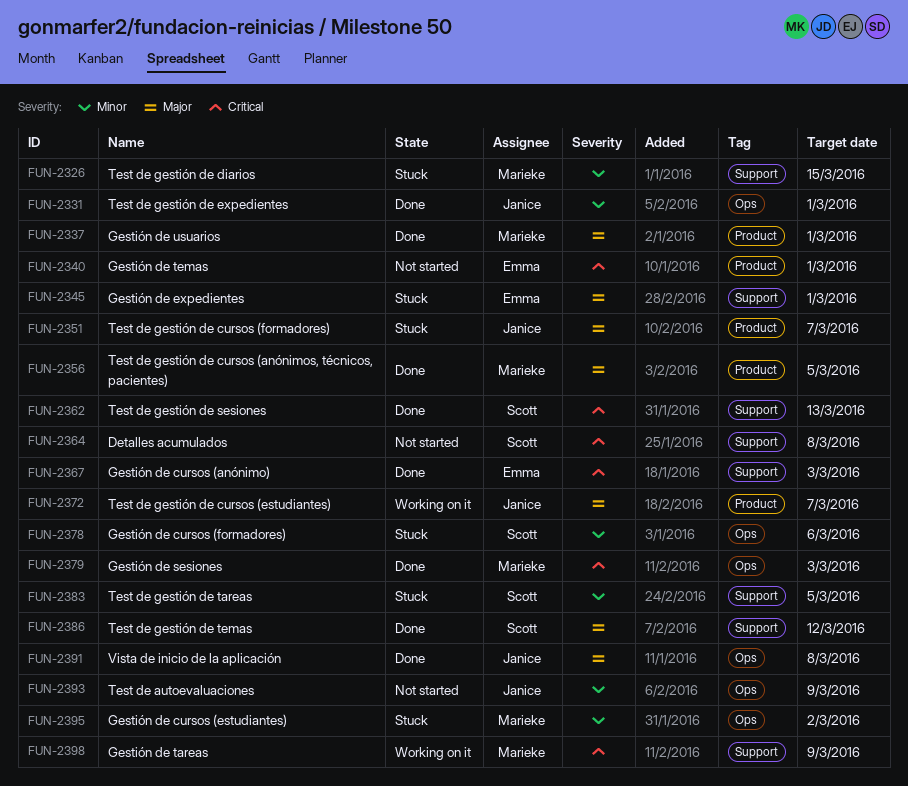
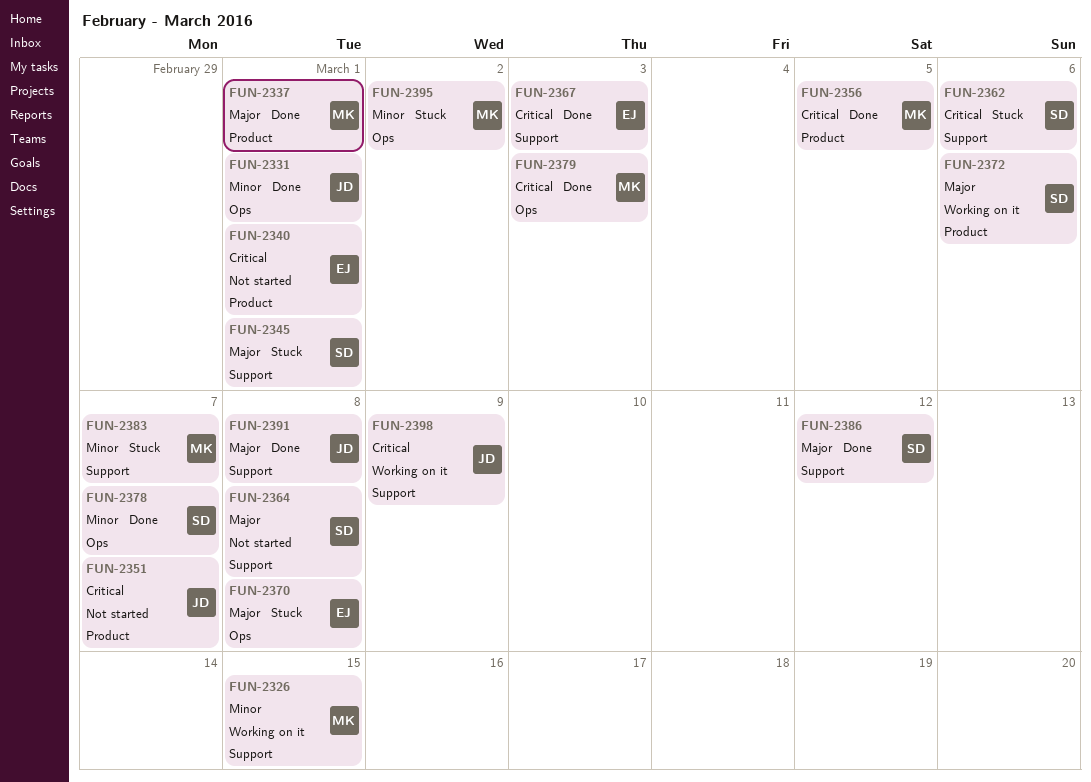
FUN-2326, status: Stuck -> Working on it
FUN-2345, owner: Emma -> Scott
FUN-2351, status: Stuck -> Not started
FUN-2351, priority: Major -> Critical
FUN-2356, priority: Major -> Critical
FUN-2362, status: Done -> Stuck
FUN-2362, due: Mar 13 -> Mar 6
FUN-2364, priority: Critical -> Major
FUN-2370: none -> present
FUN-2372, owner: Janice -> Scott
FUN-2372, due: Mar 7 -> Mar 6
FUN-2378, status: Stuck -> Done
FUN-2378, due: Mar 6 -> Mar 7
FUN-2383, owner: Scott -> Marieke
FUN-2383, due: Mar 5 -> Mar 7
FUN-2391, label: Ops -> Support
FUN-2393: present -> none
FUN-2398, owner: Marieke -> Janice

